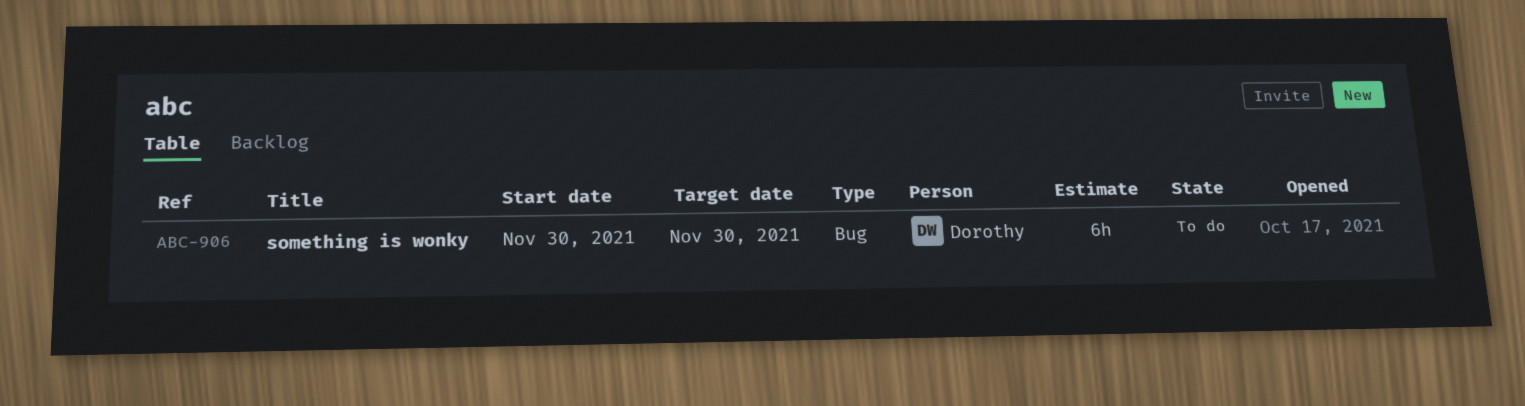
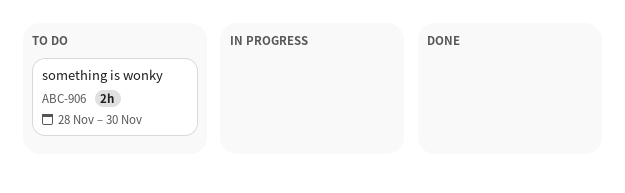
ABC-906, estimate: 6h -> 2h
ABC-906, start: Nov 30 -> Nov 28

